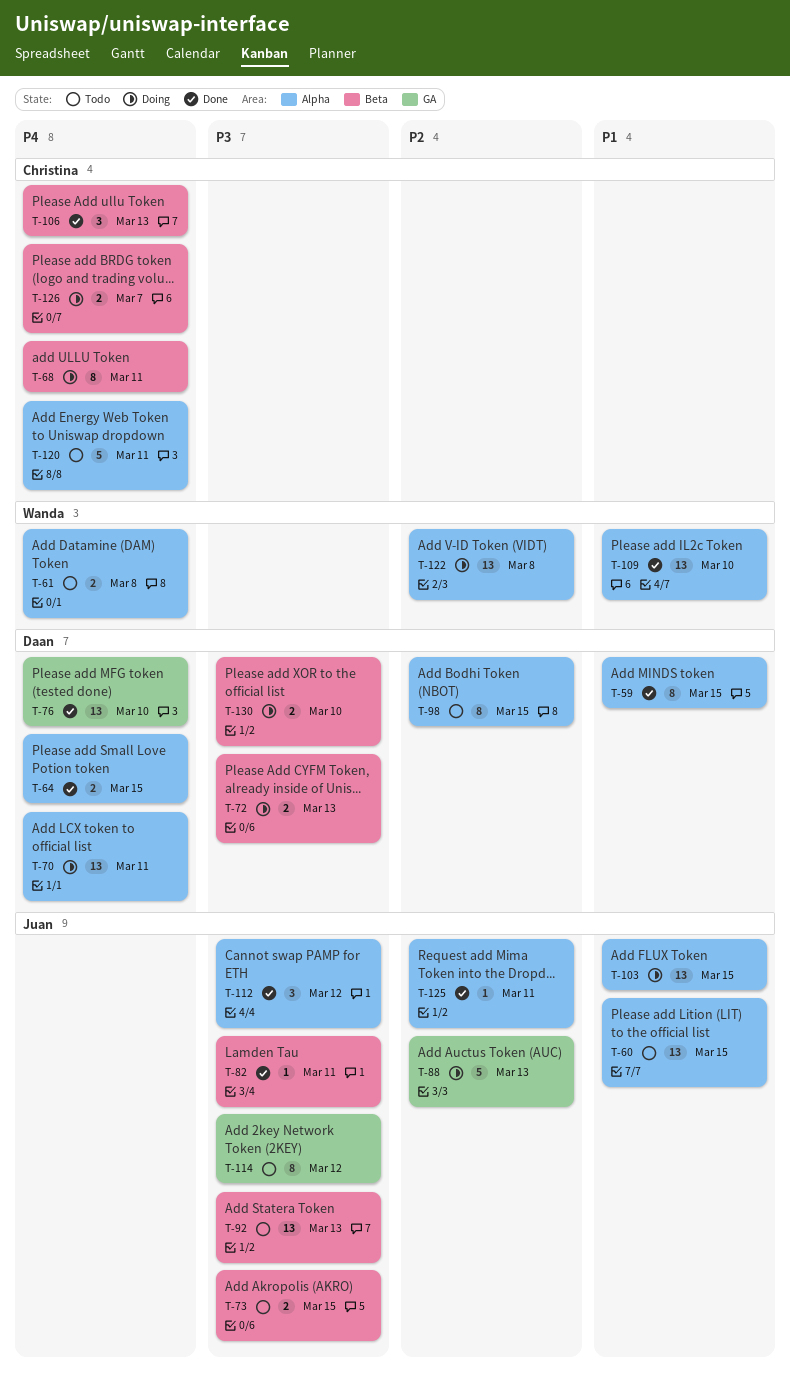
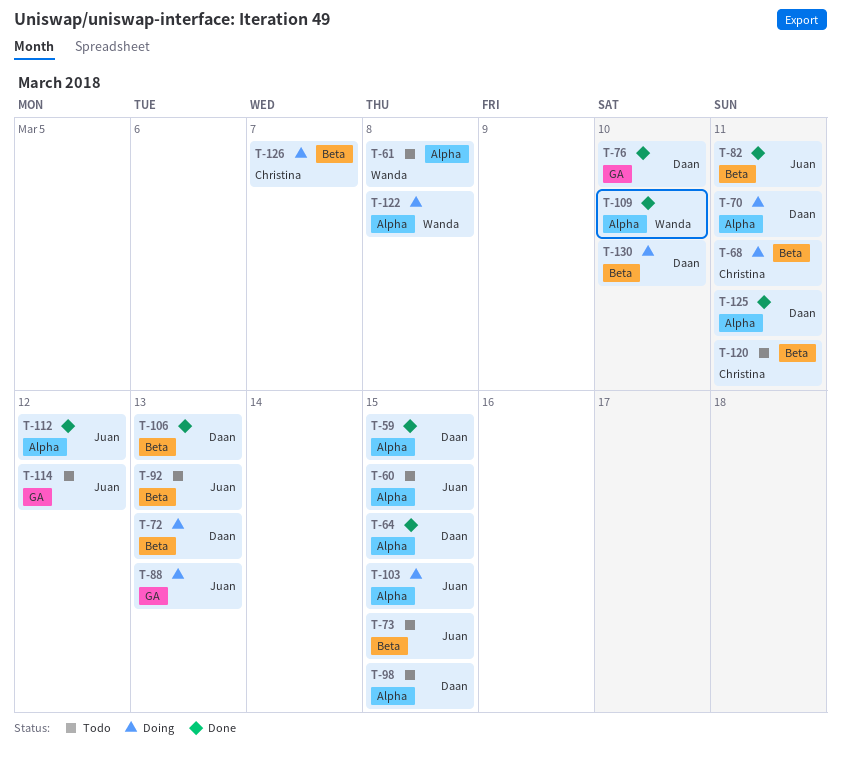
T-106, owner: Christina -> Daan
T-120, label: Alpha -> Beta
T-125, owner: Juan -> Daan

